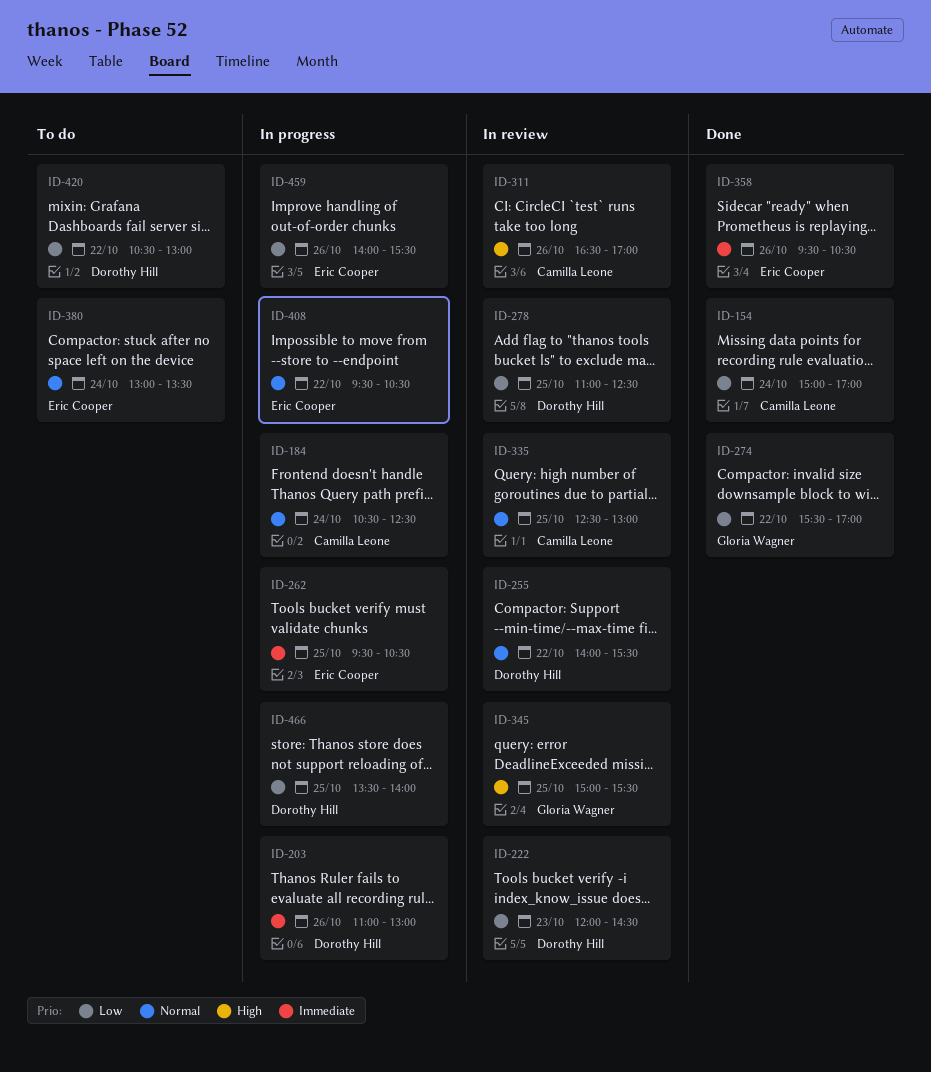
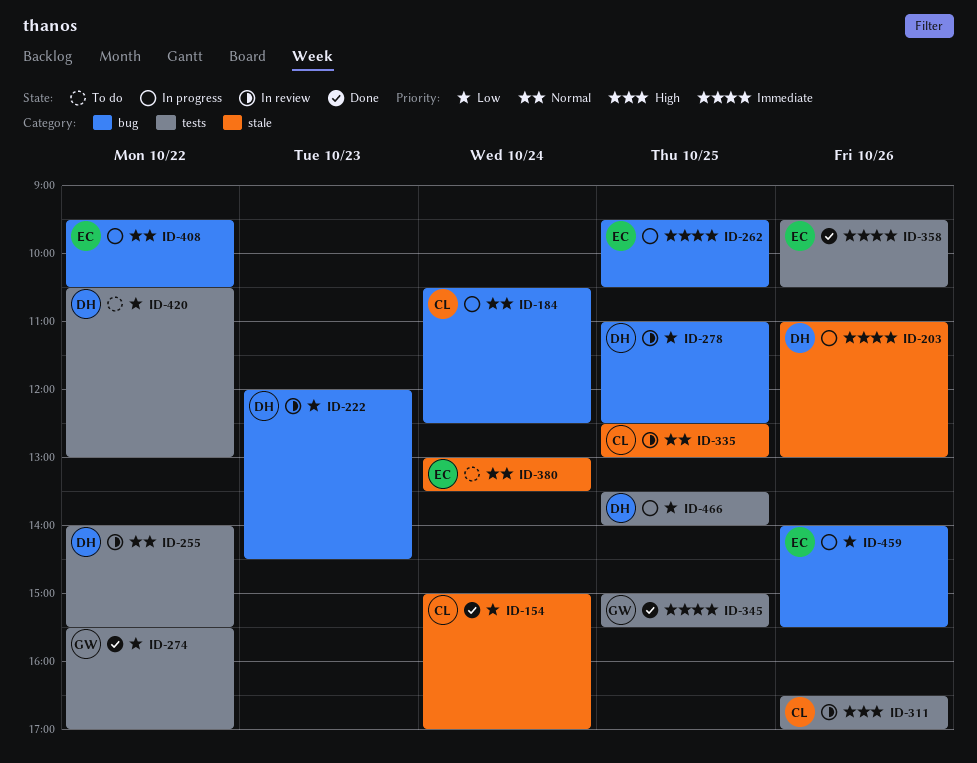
ID-345, status: In review -> Done
ID-345, priority: High -> Immediate

